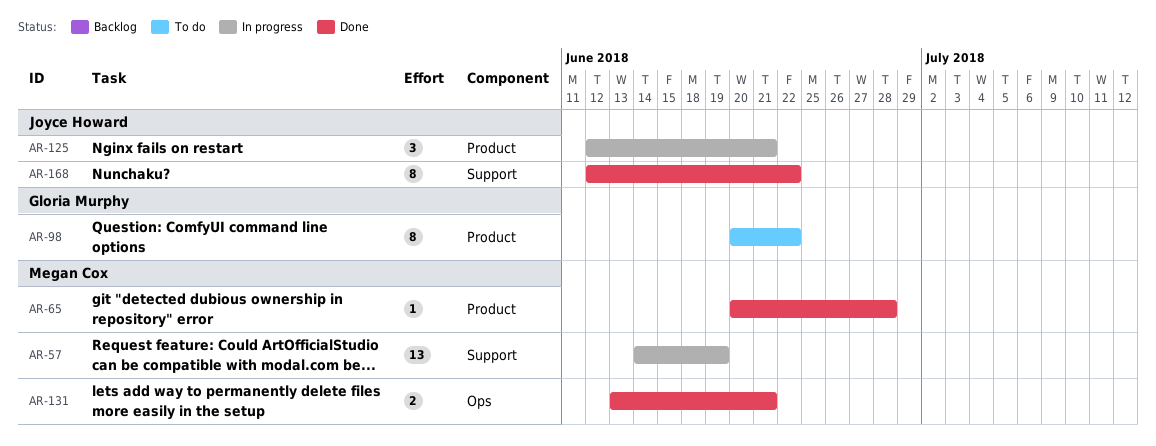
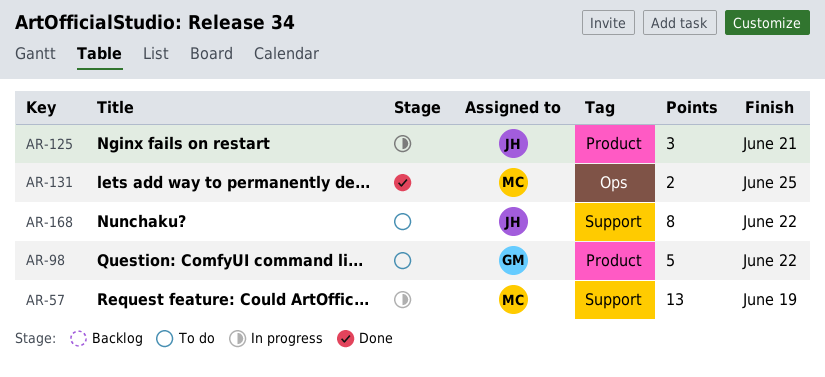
AR-65: present -> none
AR-98, estimate: 8 -> 5
AR-131, due: Jun 21 -> Jun 25
AR-168, status: Done -> To do

